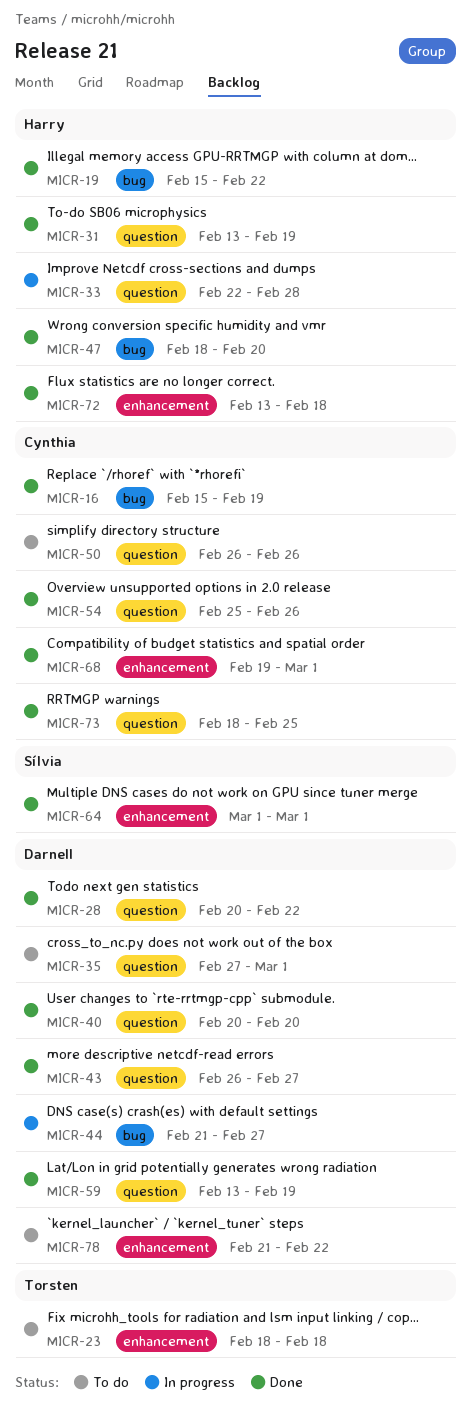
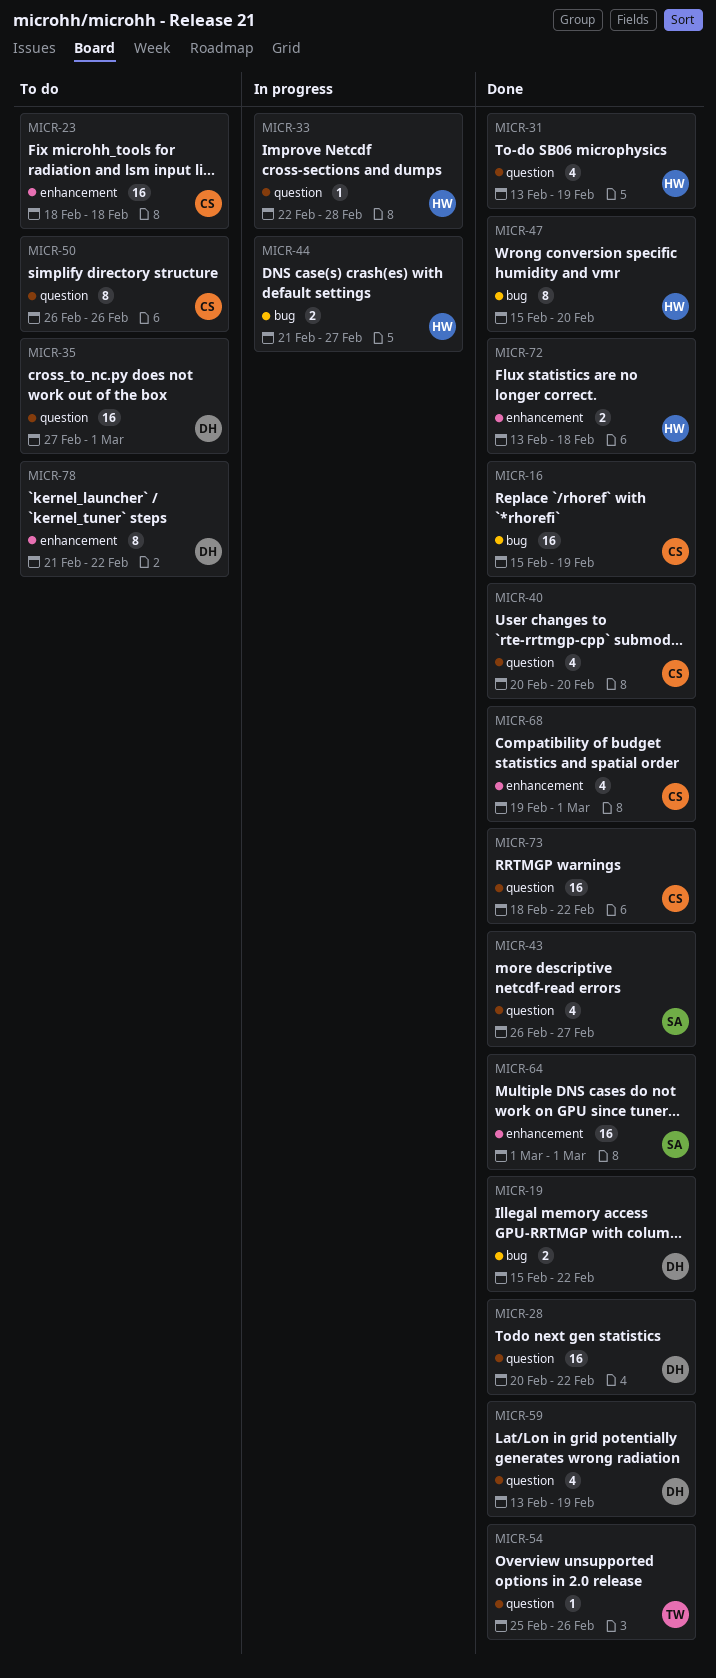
MICR-19, owner: Harry -> Darnell
MICR-23, owner: Torsten -> Cynthia
MICR-40, owner: Darnell -> Cynthia
MICR-43, owner: Darnell -> Sílvia
MICR-44, owner: Darnell -> Harry
MICR-47, start: Feb 18 -> Feb 15
MICR-54, owner: Cynthia -> Torsten
MICR-73, due: Feb 25 -> Feb 22

